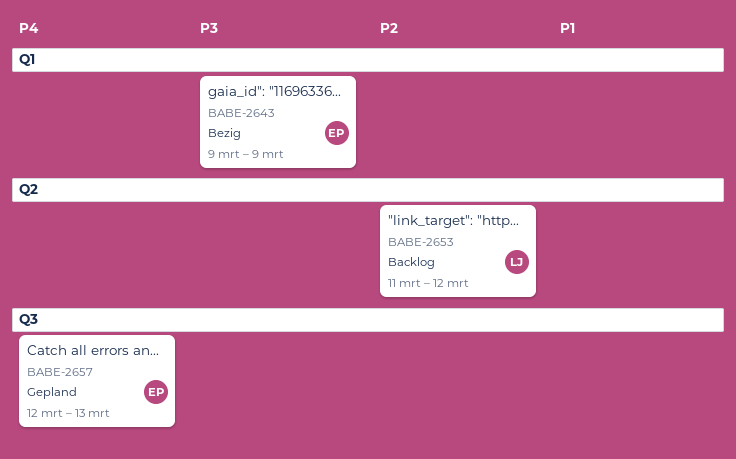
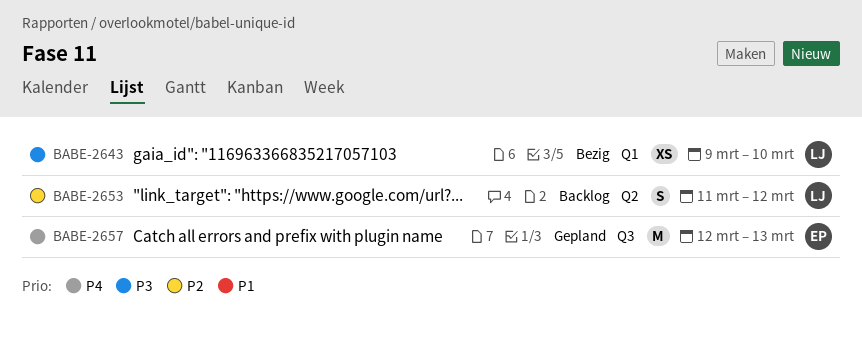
BABE-2643, owner: EP -> LJ
BABE-2643, due: Mar 9 -> Mar 10

